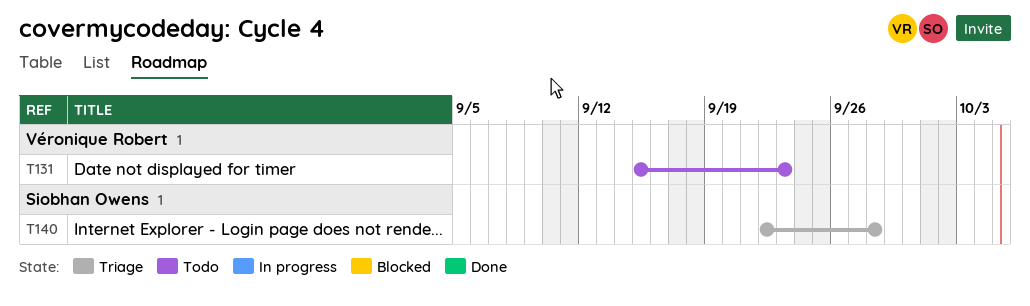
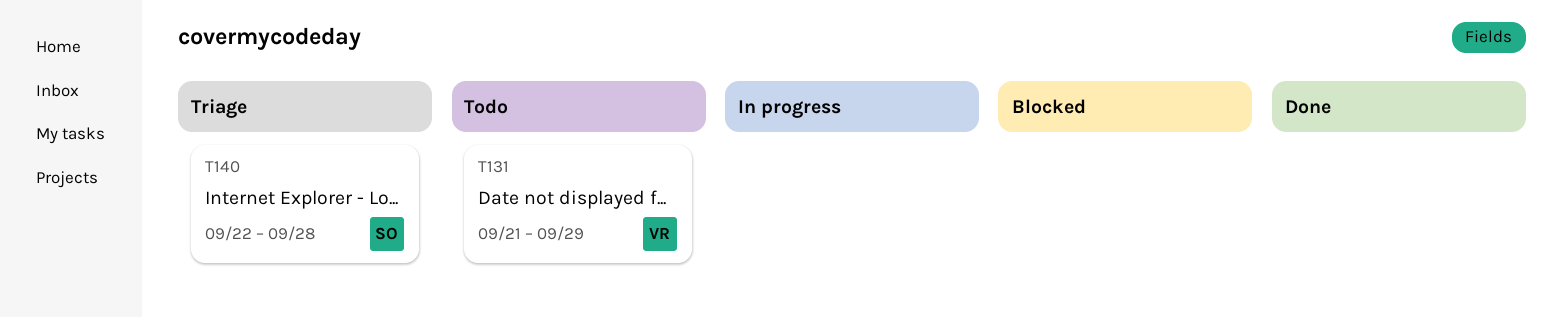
T131, start: Sep 15 -> Sep 21
T131, due: Sep 23 -> Sep 29

